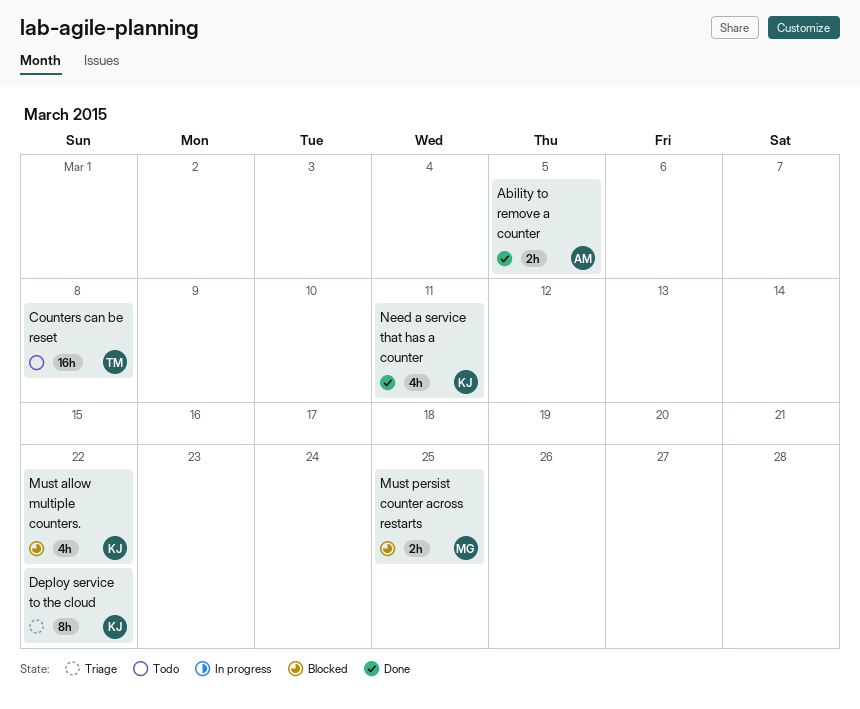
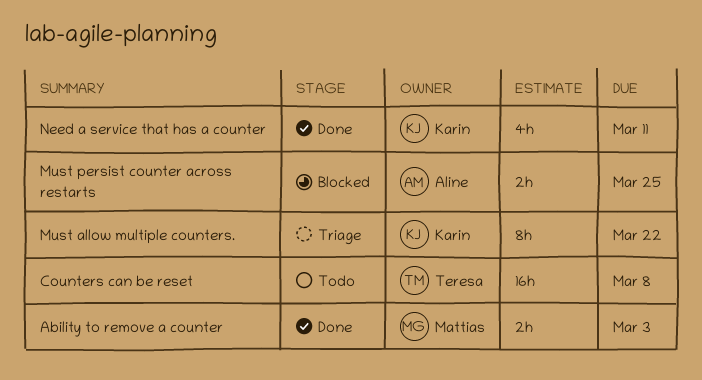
Ability to remove a counter, owner: Aline -> Mattias
Ability to remove a counter, due: Mar 5 -> Mar 3
Deploy service to the cloud: present -> none
Must allow multiple counters., status: Blocked -> Triage
Must allow multiple counters., estimate: 4h -> 8h
Must persist counter across restarts, owner: Mattias -> Aline

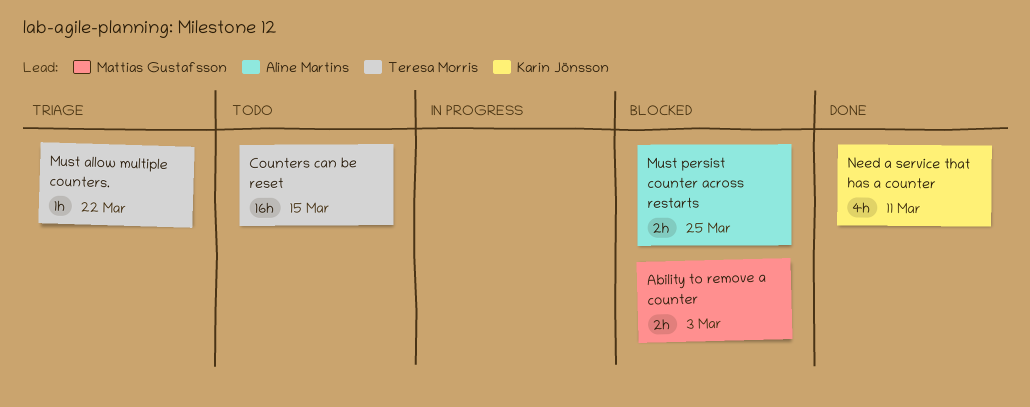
Ability to remove a counter, status: Done -> Blocked
Counters can be reset, due: Mar 8 -> Mar 15
Must allow multiple counters., owner: Karin Jönsson -> Teresa Morris
Must allow multiple counters., estimate: 8h -> 1h

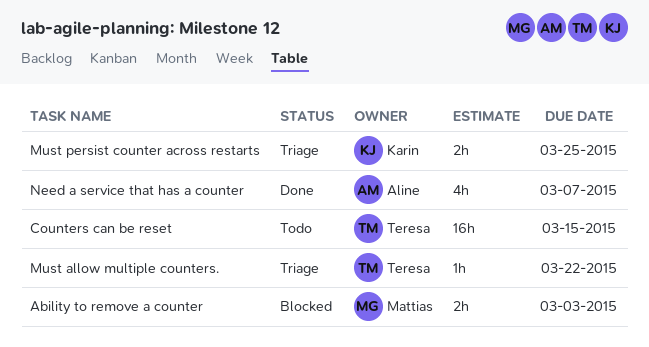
Must persist counter across restarts, status: Blocked -> Triage
Must persist counter across restarts, owner: Aline Martins -> Karin Jönsson
Need a service that has a counter, owner: Karin Jönsson -> Aline Martins
Need a service that has a counter, due: Mar 11 -> Mar 7

